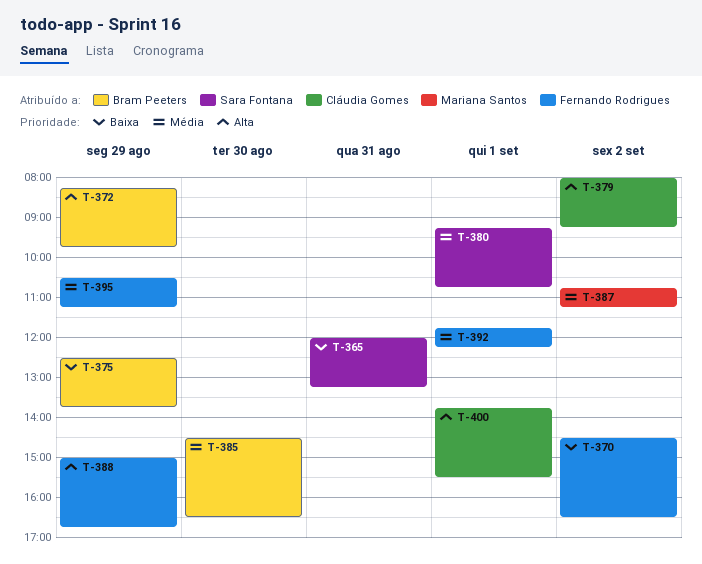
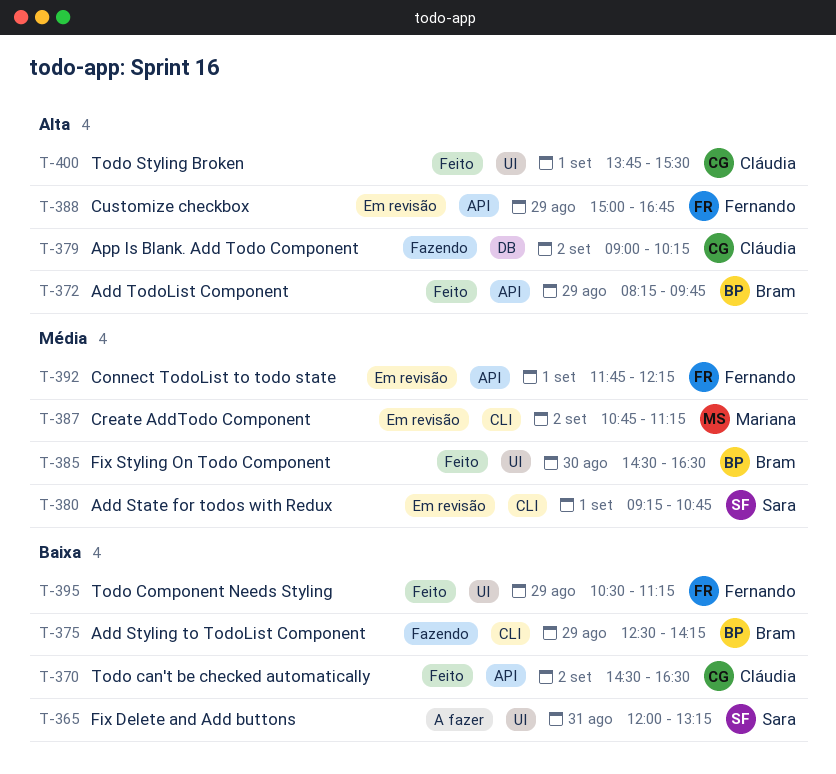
T-370, owner: Fernando Rodrigues -> Cláudia Gomes
T-375, ends: 13:45 -> 14:15
T-379, begins: 08:00 -> 09:00
T-379, ends: 09:15 -> 10:15
T-395, priority: Média -> Baixa

